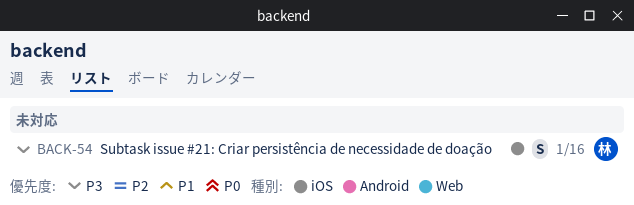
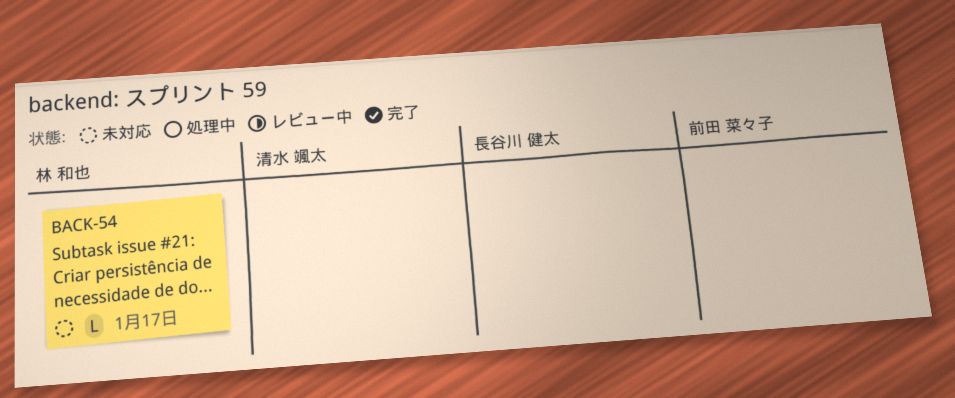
BACK-54, estimate: S -> L
BACK-54, due: Jan 16 -> Jan 17

